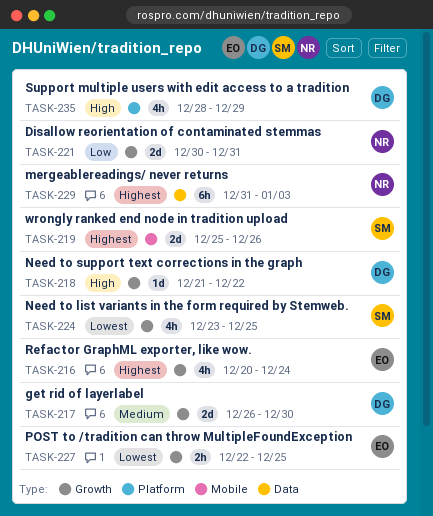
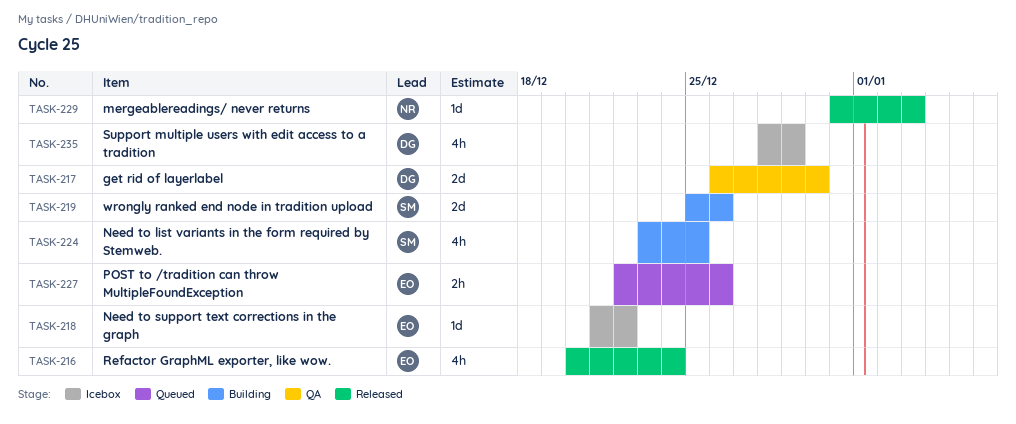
TASK-218, owner: DG -> EO
TASK-221: present -> none
TASK-227, due: Dec 25 -> Dec 26
TASK-229, estimate: 6h -> 1d

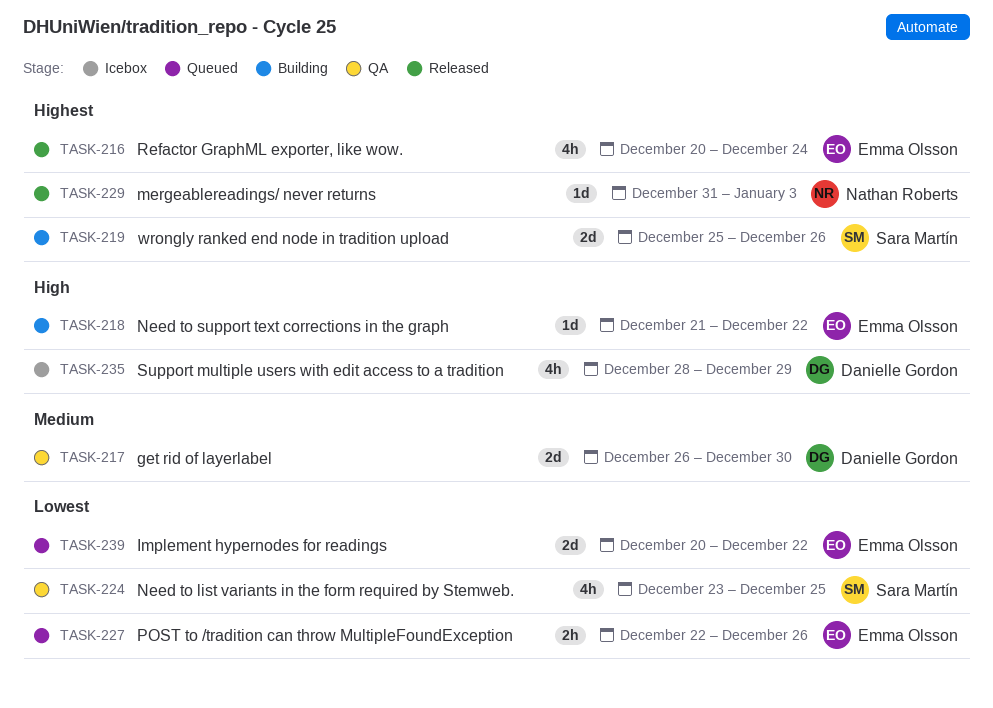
TASK-218, status: Icebox -> Building
TASK-224, status: Building -> QA
TASK-239: none -> present

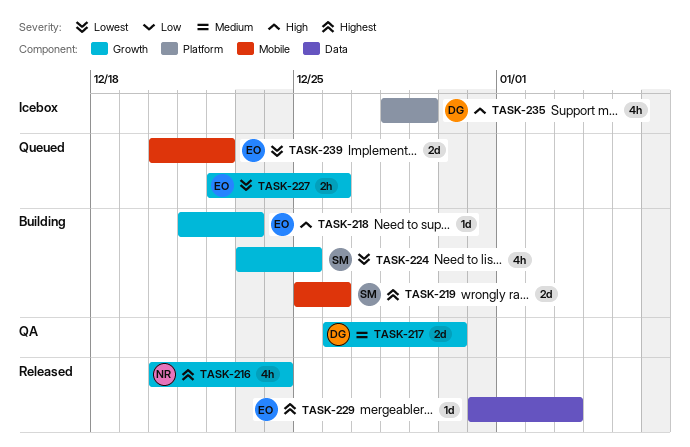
TASK-216, owner: Emma Olsson -> Nathan Roberts
TASK-218, due: Dec 22 -> Dec 23
TASK-224, status: QA -> Building
TASK-229, owner: Nathan Roberts -> Emma Olsson

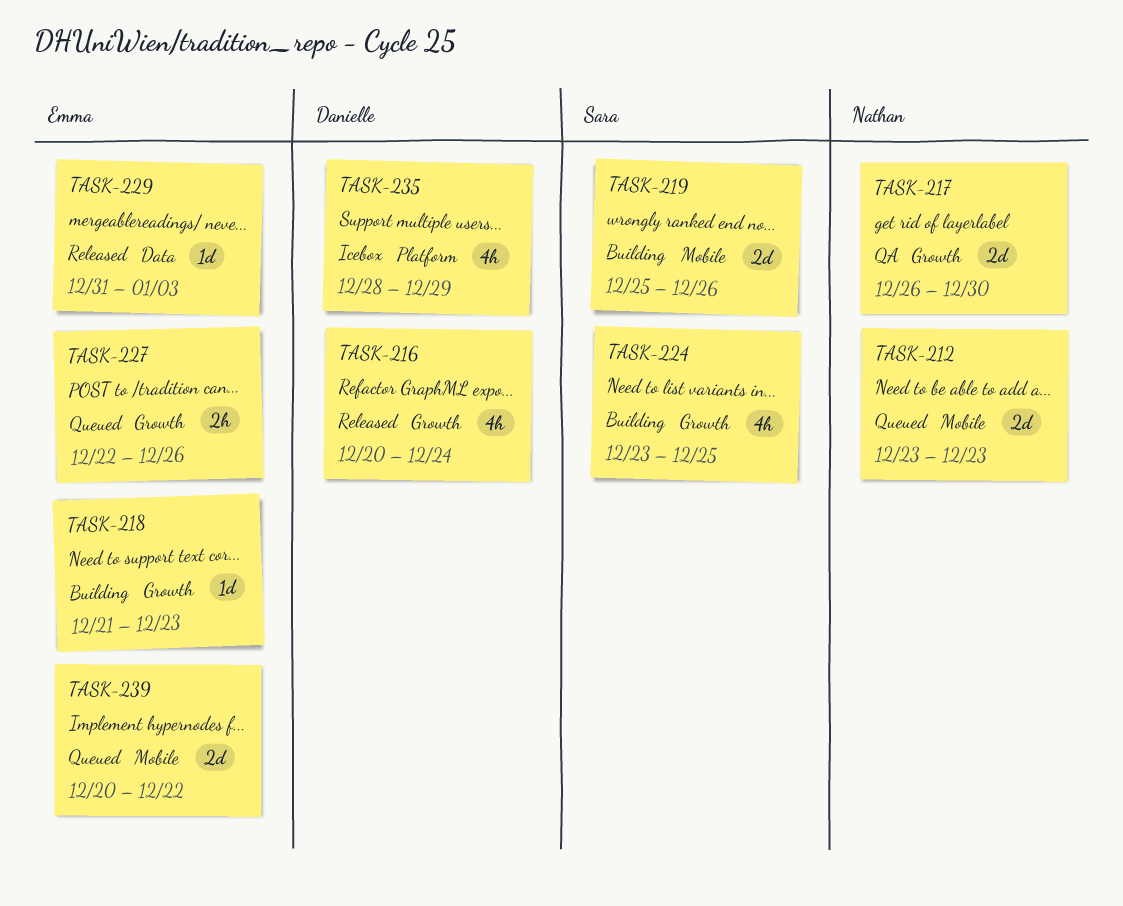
TASK-212: none -> present
TASK-216, owner: Nathan -> Danielle
TASK-217, owner: Danielle -> Nathan

